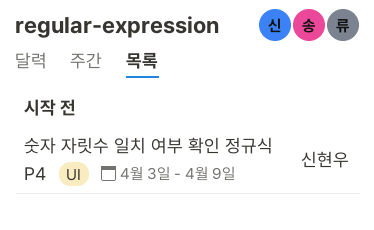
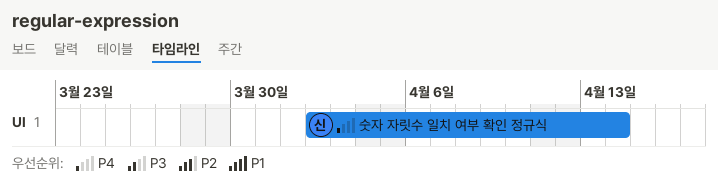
숫자 자릿수 일치 여부 확인 정규식, start: Apr 3 -> Apr 2
숫자 자릿수 일치 여부 확인 정규식, due: Apr 9 -> Apr 14

